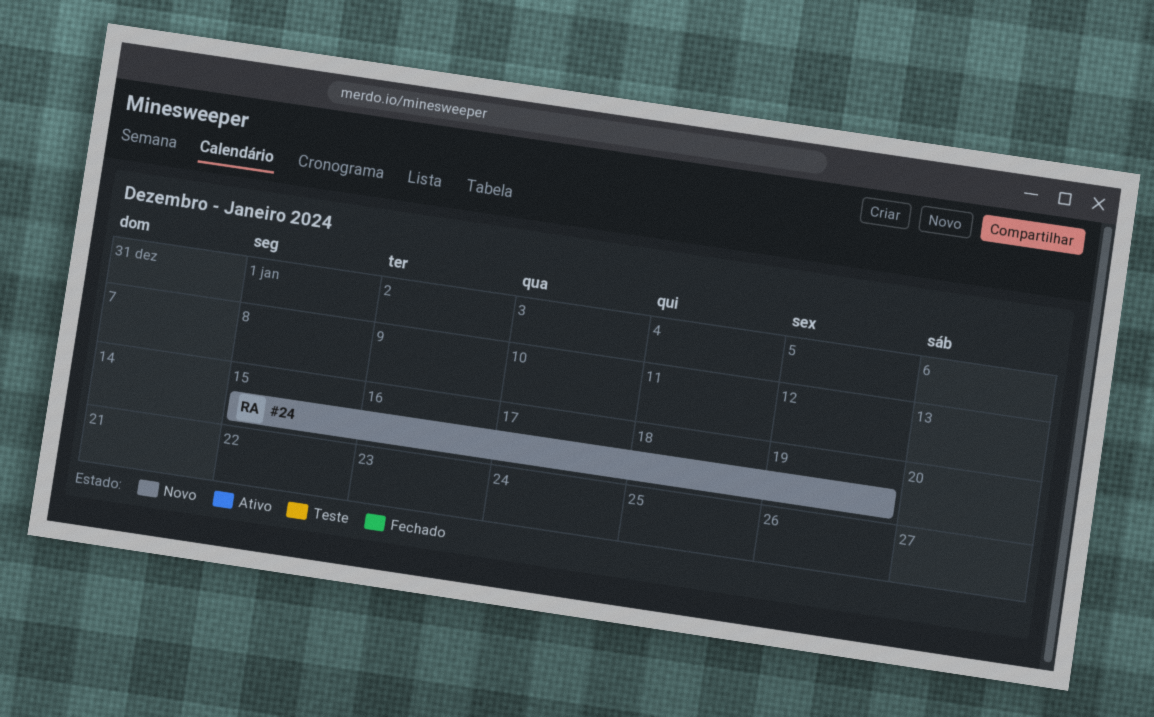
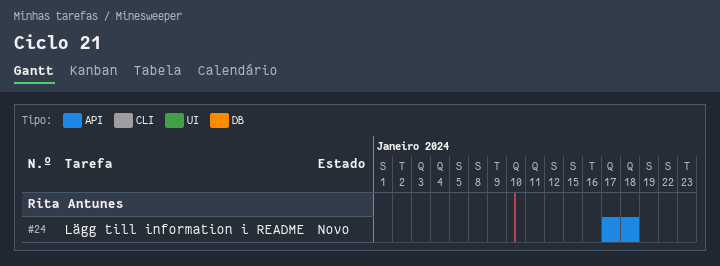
#24, start: Jan 15 -> Jan 17
#24, due: Jan 19 -> Jan 18

